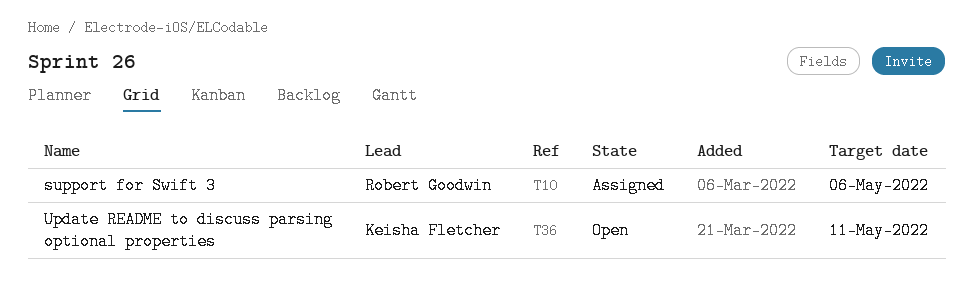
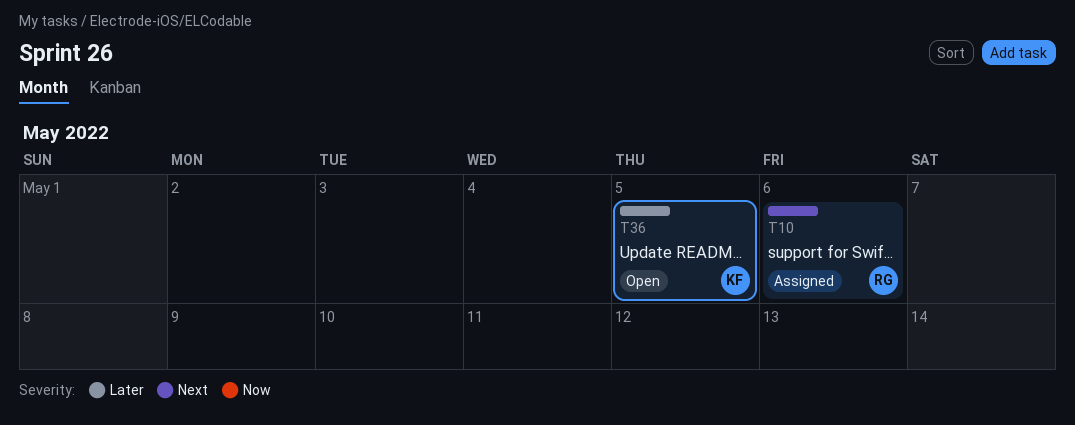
T36, due: May 11 -> May 5

